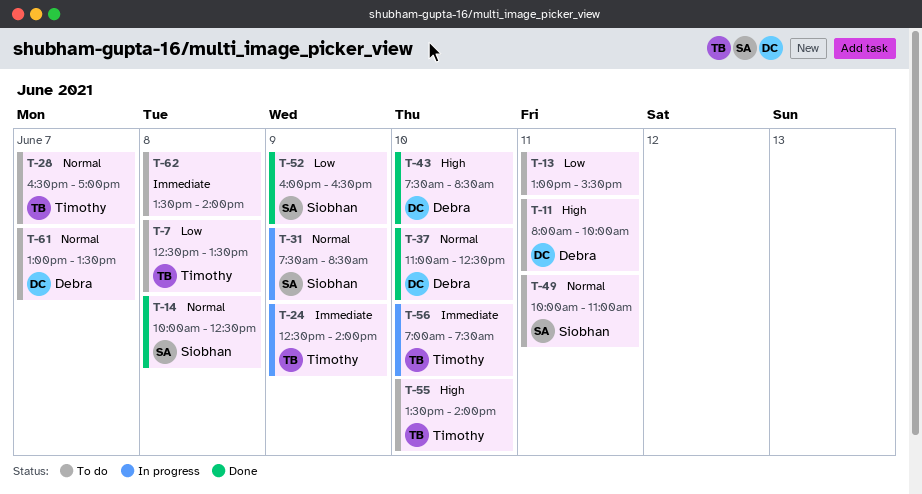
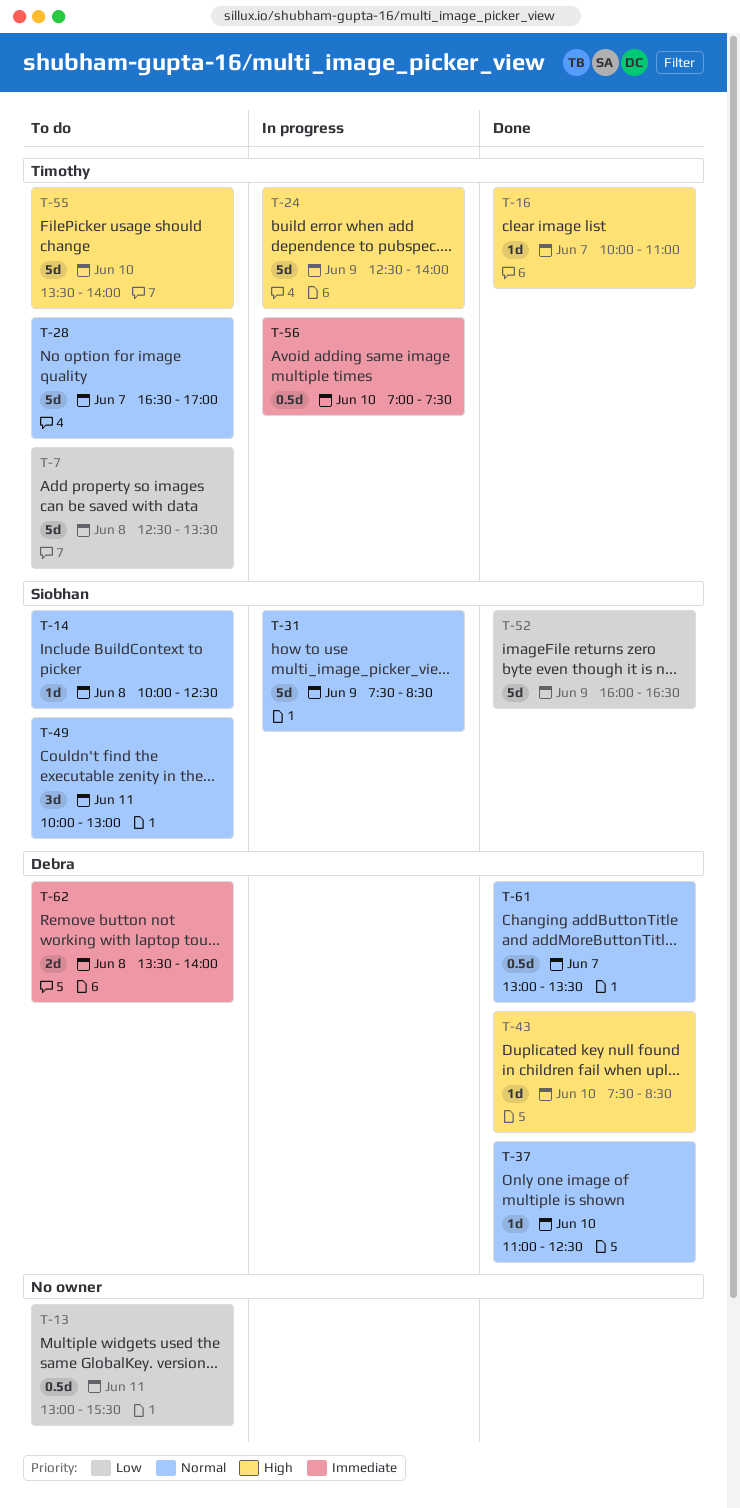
T-11: present -> none
T-14, status: Done -> To do
T-16: none -> present
T-24, priority: Immediate -> High
T-49, ends: 11:00 -> 13:00
T-61, status: To do -> Done
T-62, owner: none -> Debra

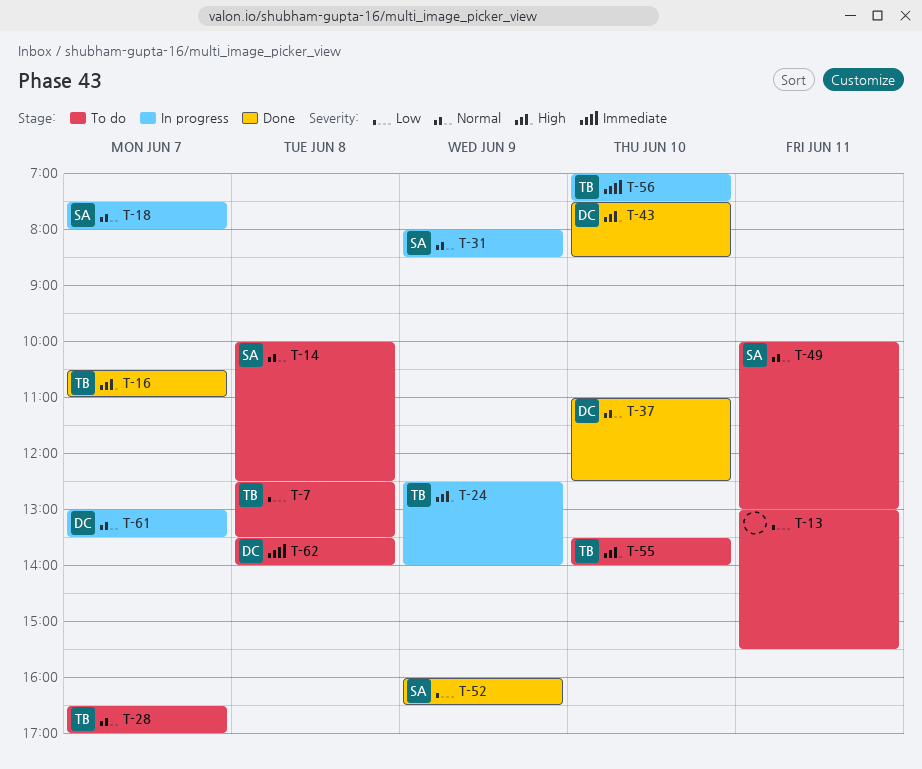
T-16, begins: 10:00 -> 10:30
T-18: none -> present
T-31, begins: 07:30 -> 08:00
T-61, status: Done -> In progress

